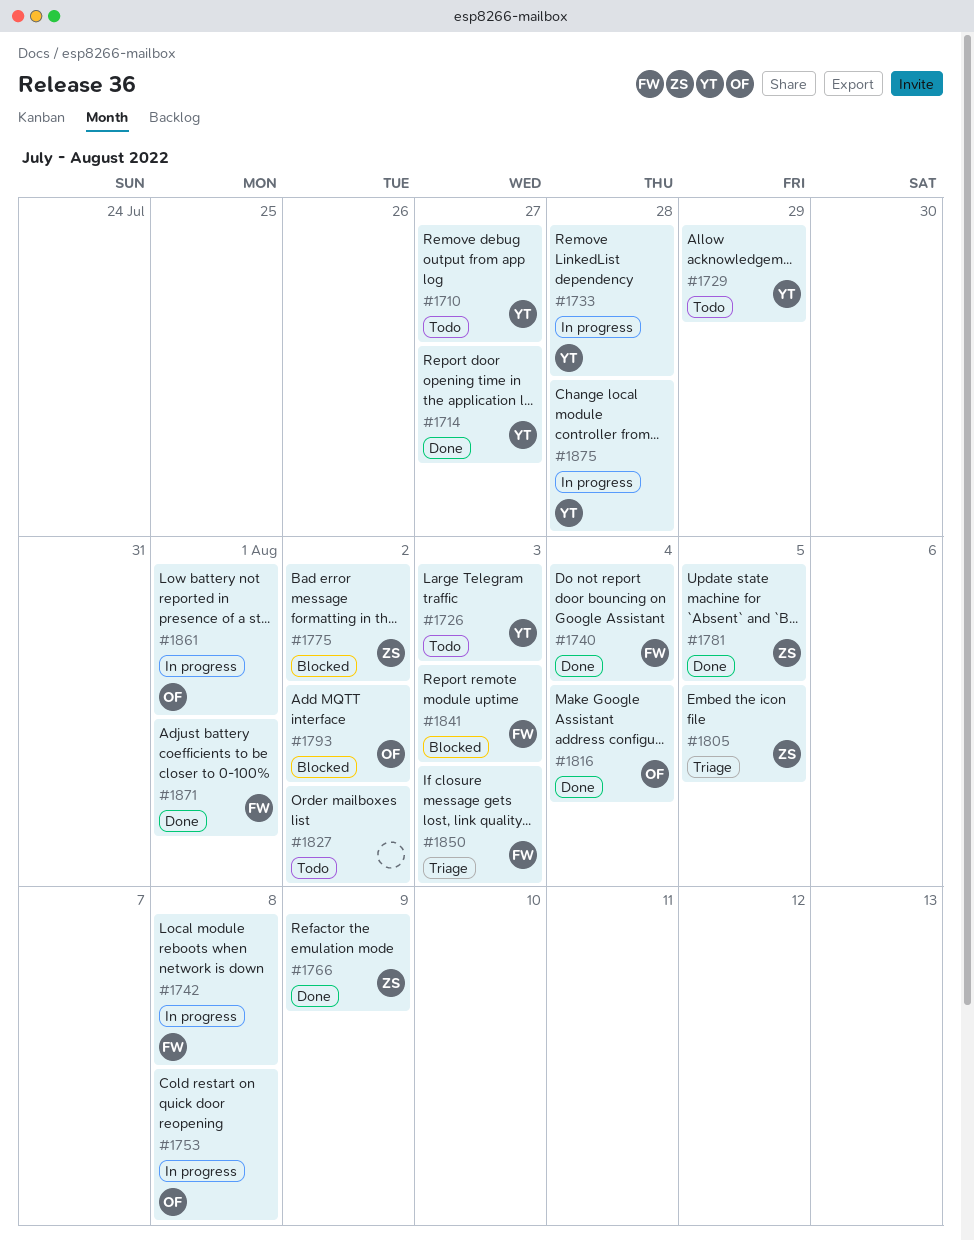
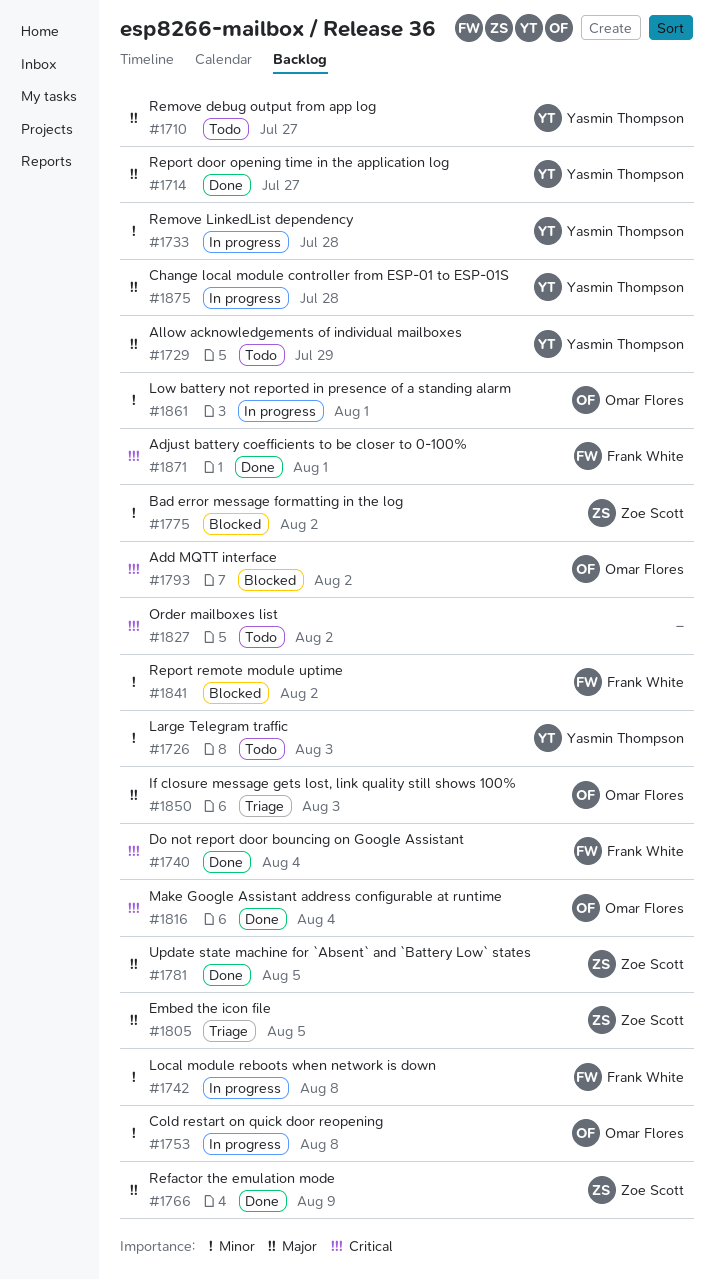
#1841, due: Aug 3 -> Aug 2
#1850, owner: Frank White -> Omar Flores

